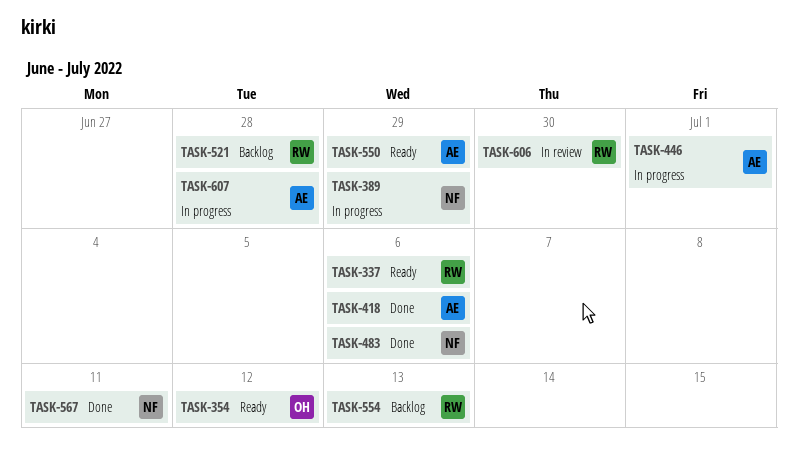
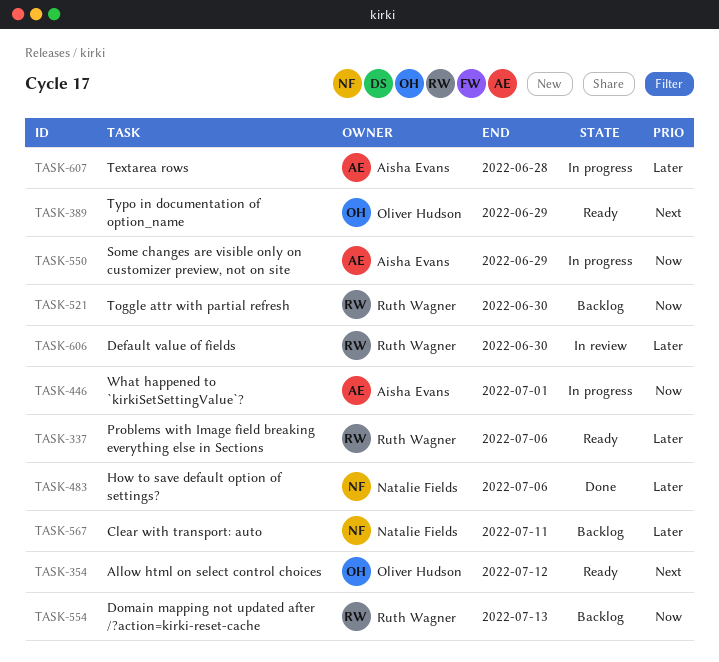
TASK-389, status: In progress -> Ready
TASK-389, owner: Natalie Fields -> Oliver Hudson
TASK-418: present -> none
TASK-521, due: Jun 28 -> Jun 30
TASK-550, status: Ready -> In progress
TASK-567, status: Done -> Backlog

